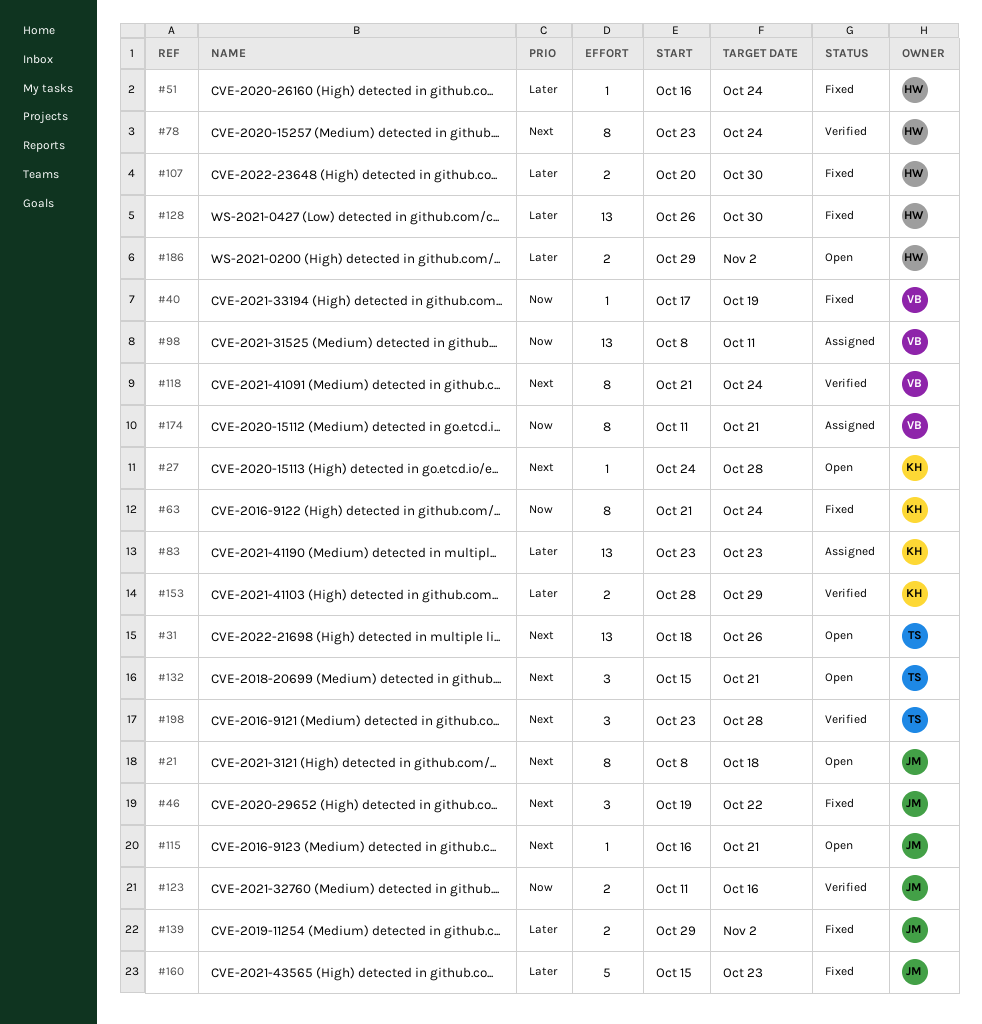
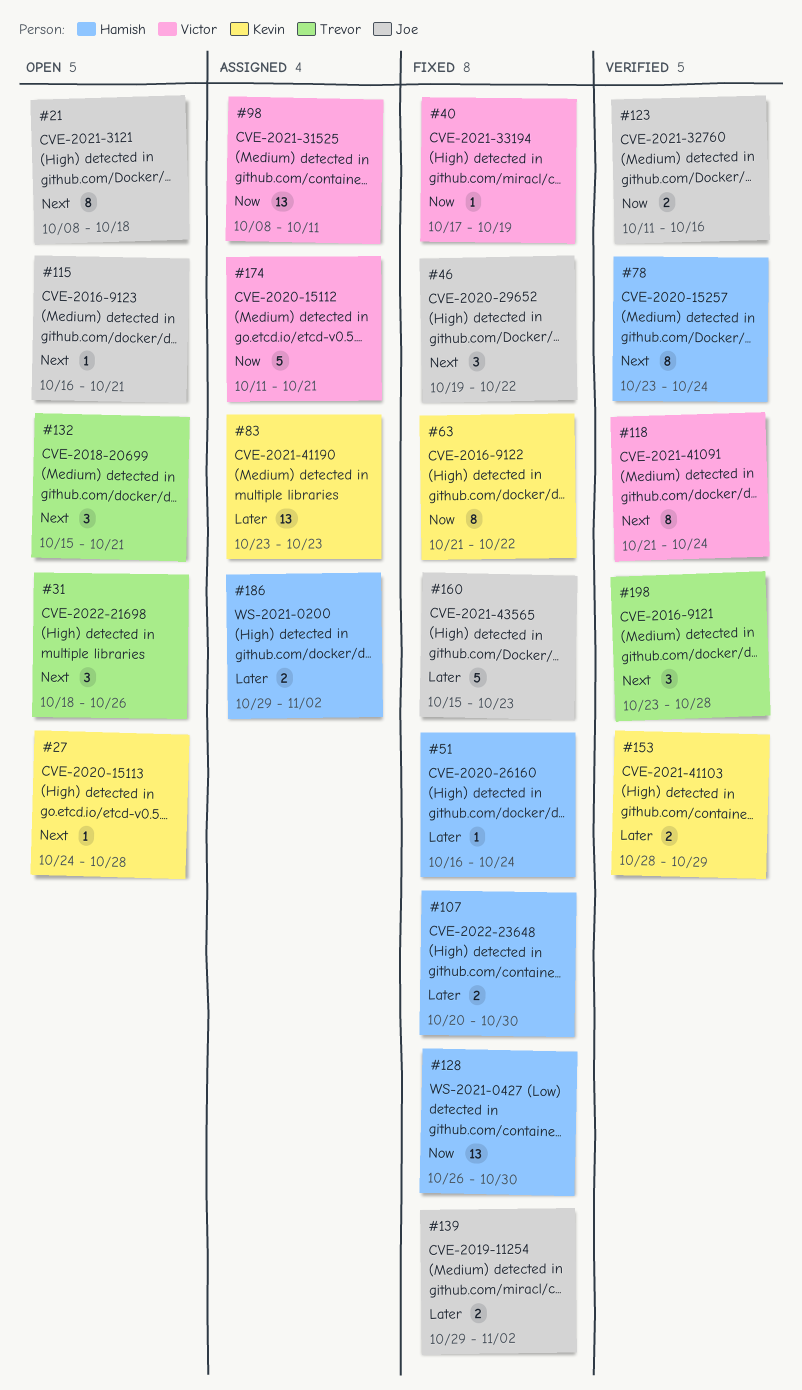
#31, estimate: 13 -> 3
#63, due: Oct 24 -> Oct 22
#128, priority: Later -> Now
#174, estimate: 8 -> 5
#186, status: Open -> Assigned

